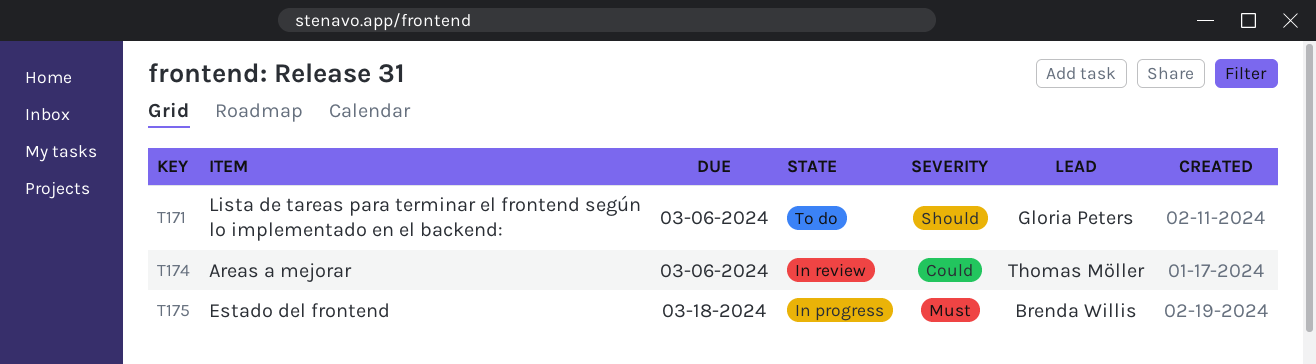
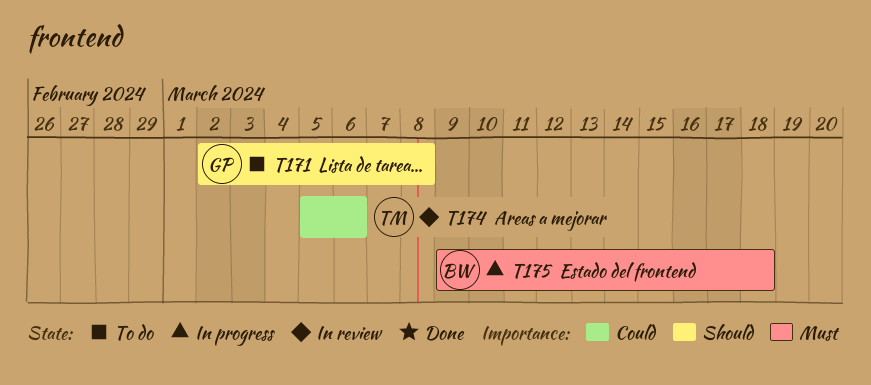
T171, due: Mar 6 -> Mar 8

